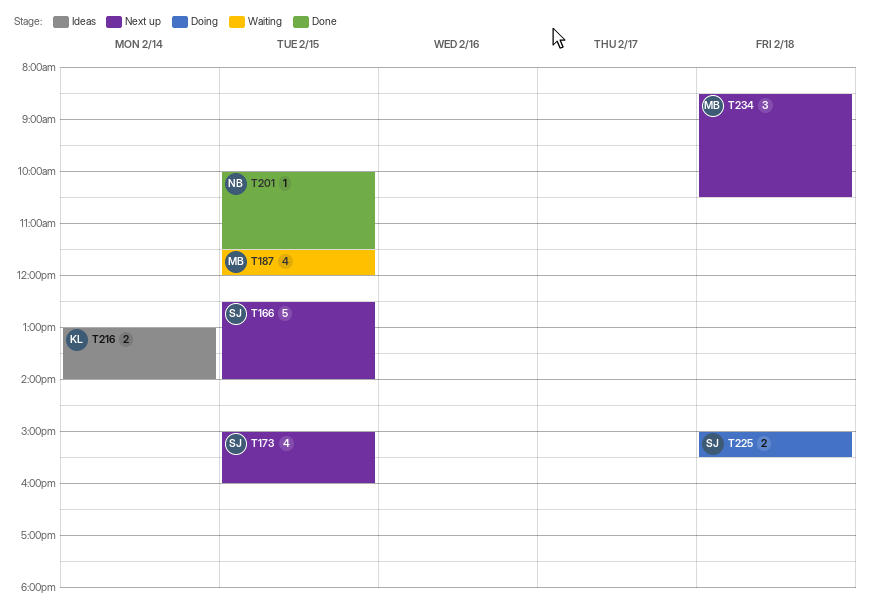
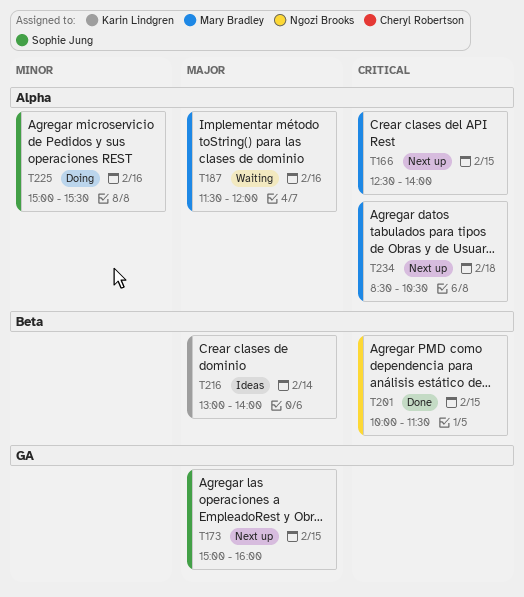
T166, owner: Sophie Jung -> Mary Bradley
T187, day: Feb 15 -> Feb 16
T225, day: Feb 18 -> Feb 16

